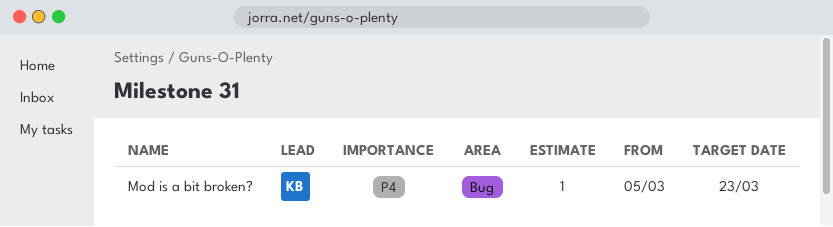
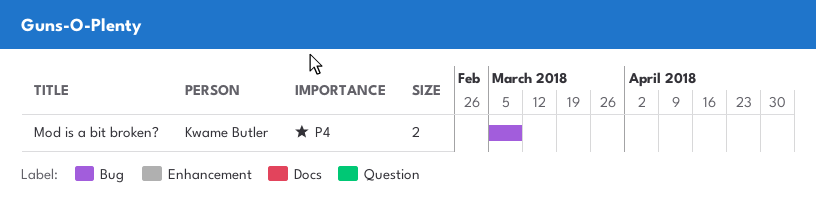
Mod is a bit broken?, estimate: 1 -> 2
Mod is a bit broken?, due: Mar 23 -> Mar 9

